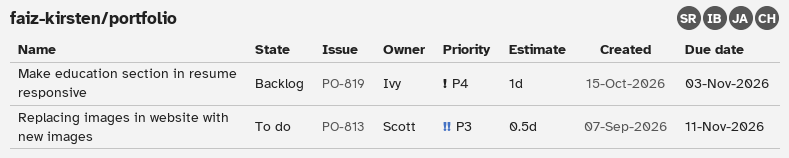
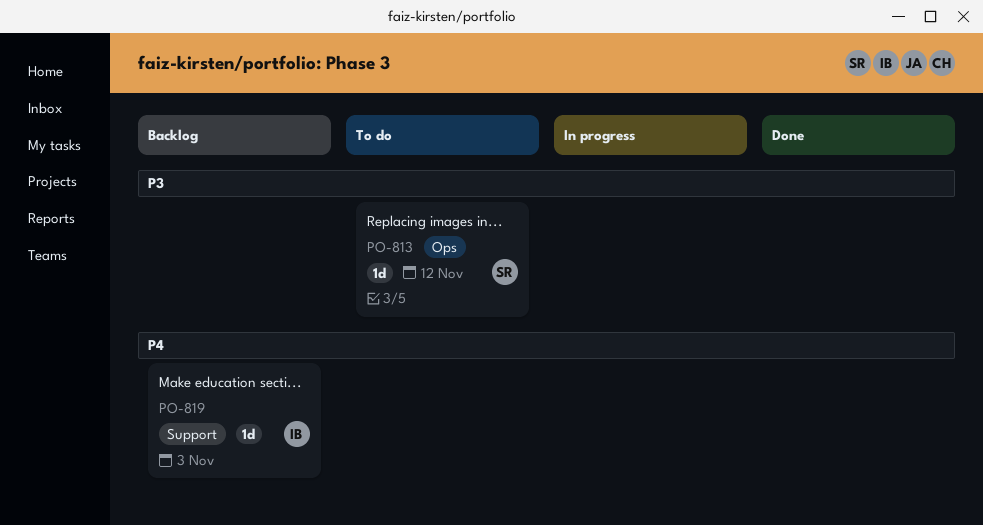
PO-813, estimate: 0.5d -> 1d
PO-813, due: Nov 11 -> Nov 12

